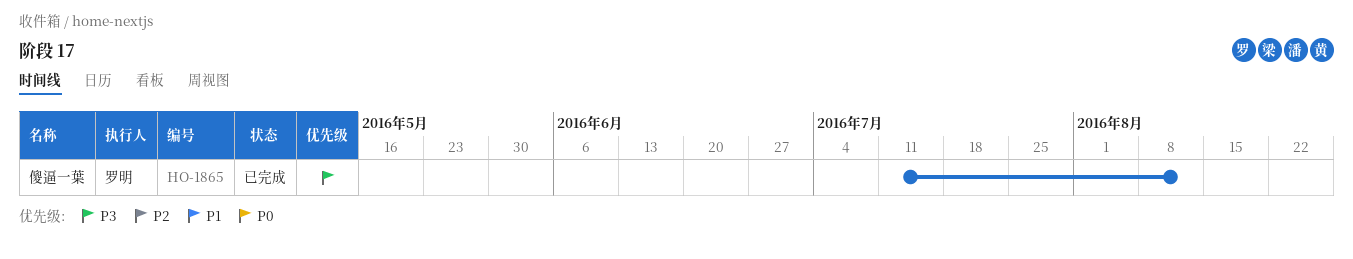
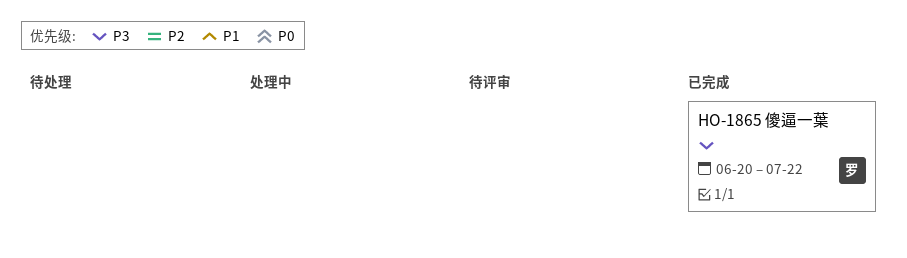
HO-1865, start: Jul 11 -> Jun 20
HO-1865, due: Aug 12 -> Jul 22

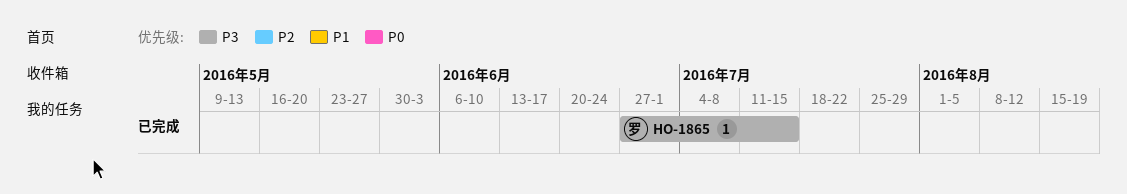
HO-1865, start: Jun 20 -> Jun 27
HO-1865, due: Jul 22 -> Jul 15

